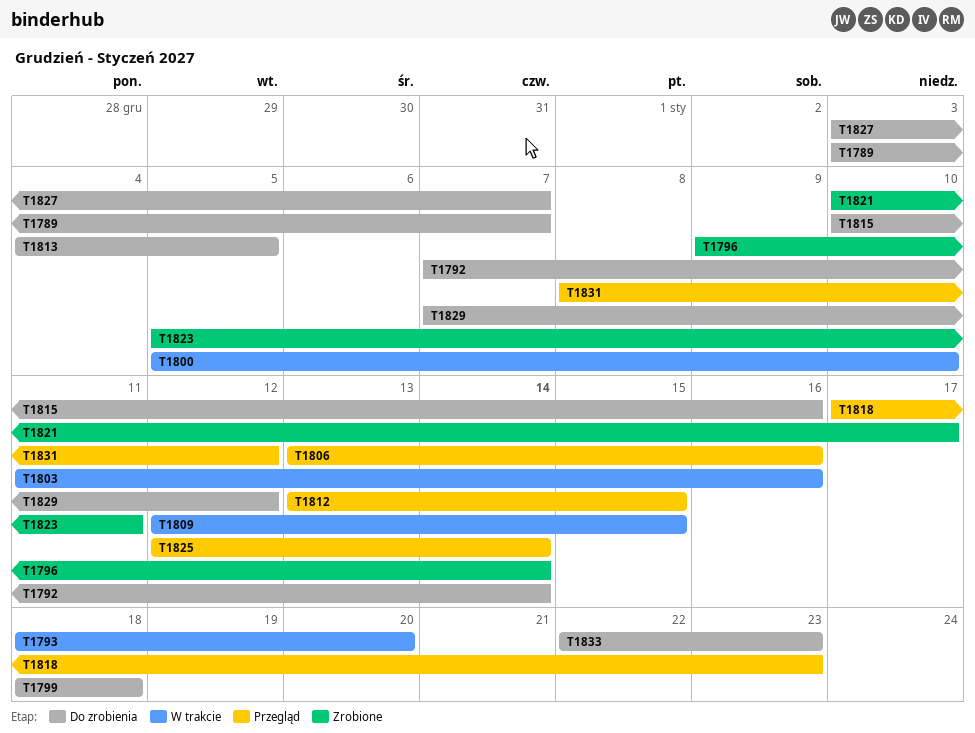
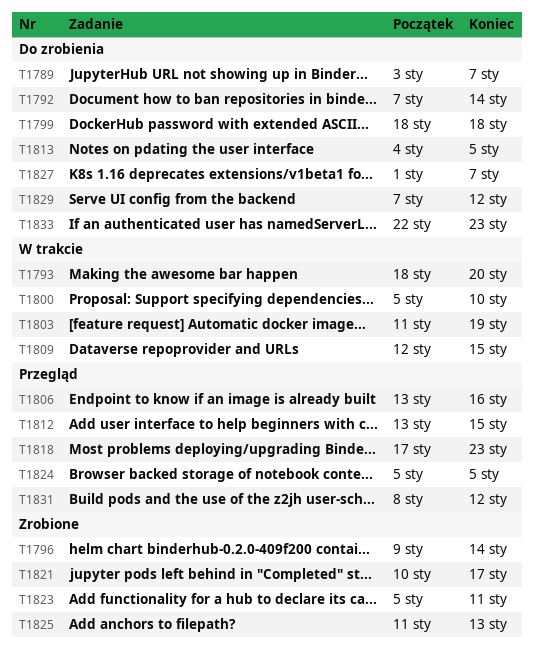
T1803, due: Jan 16 -> Jan 19
T1815: present -> none
T1824: none -> present
T1825, status: Przegląd -> Zrobione
T1825, start: Jan 12 -> Jan 11
T1825, due: Jan 14 -> Jan 13
T1827, start: Jan 3 -> Jan 1

